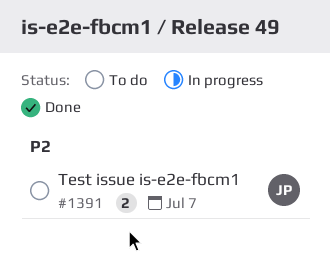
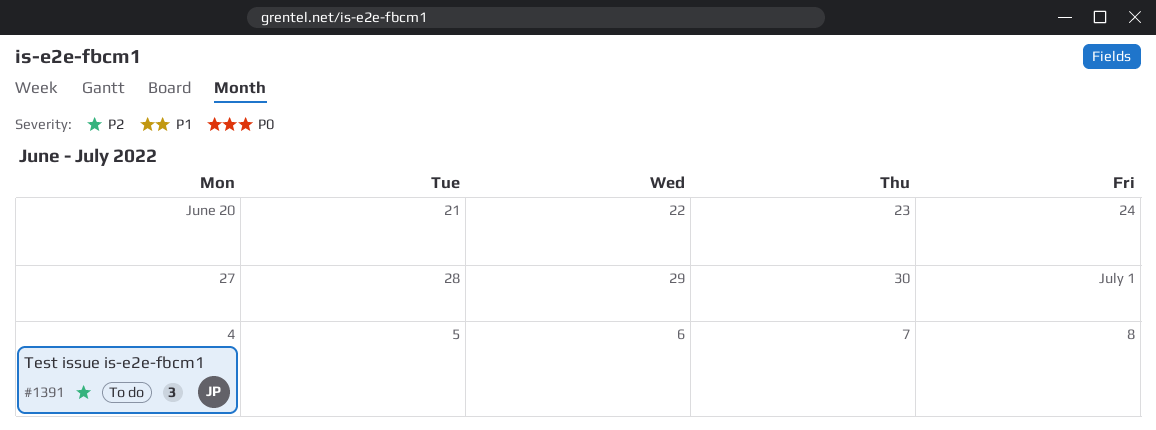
#1391, estimate: 2 -> 3
#1391, due: Jul 7 -> Jul 4

